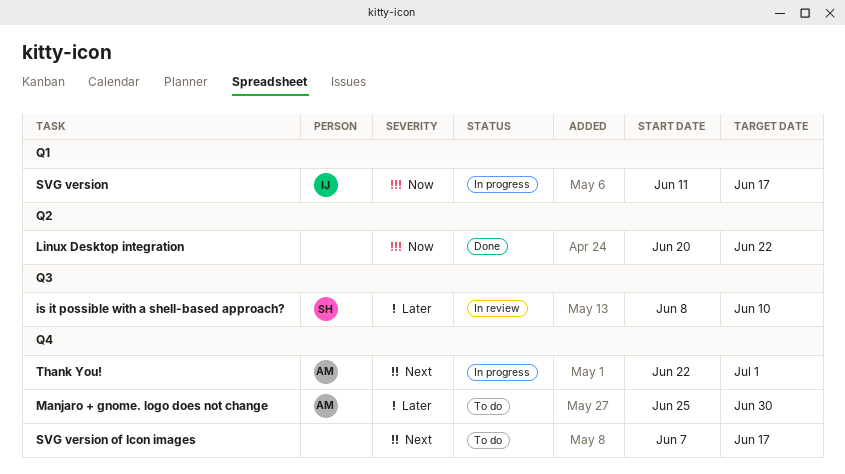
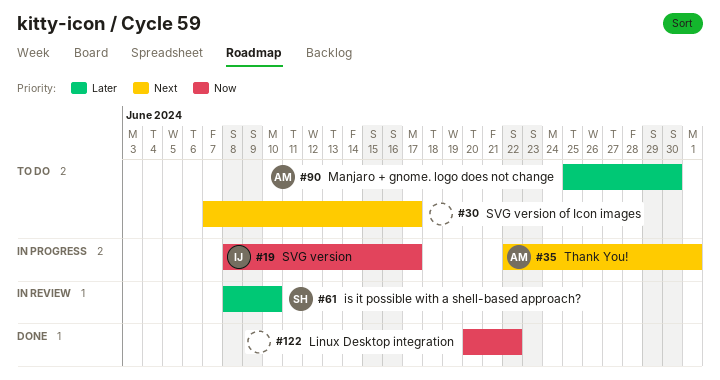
SVG version, start: Jun 11 -> Jun 8

